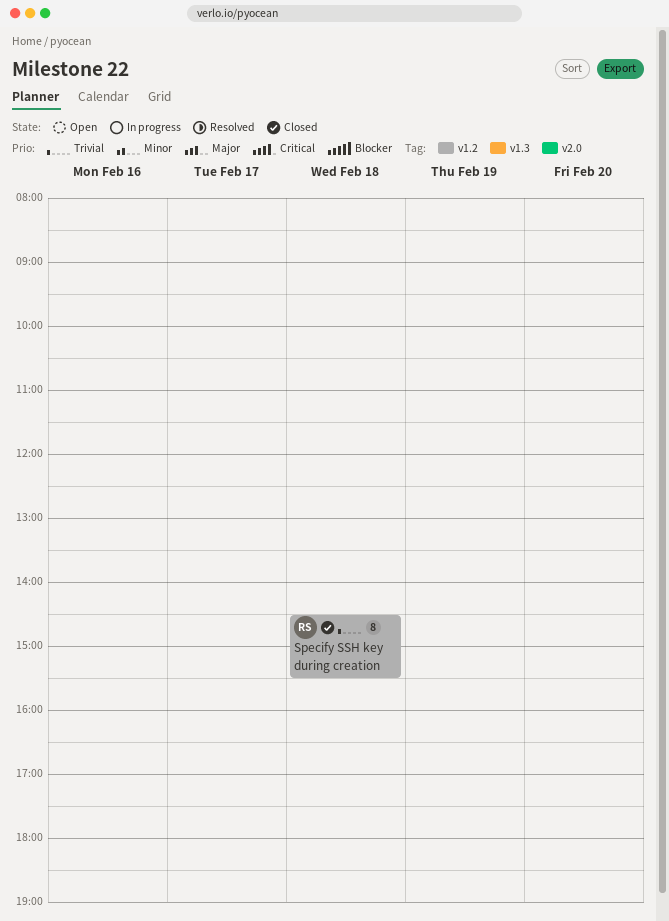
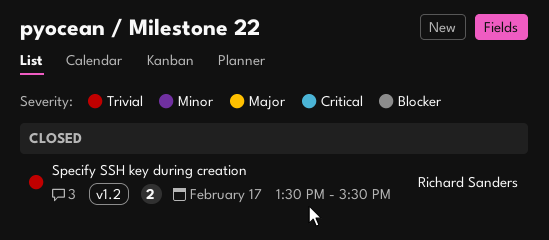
Specify SSH key during creation, estimate: 8 -> 2
Specify SSH key during creation, day: Feb 18 -> Feb 17
Specify SSH key during creation, begins: 14:30 -> 13:30

